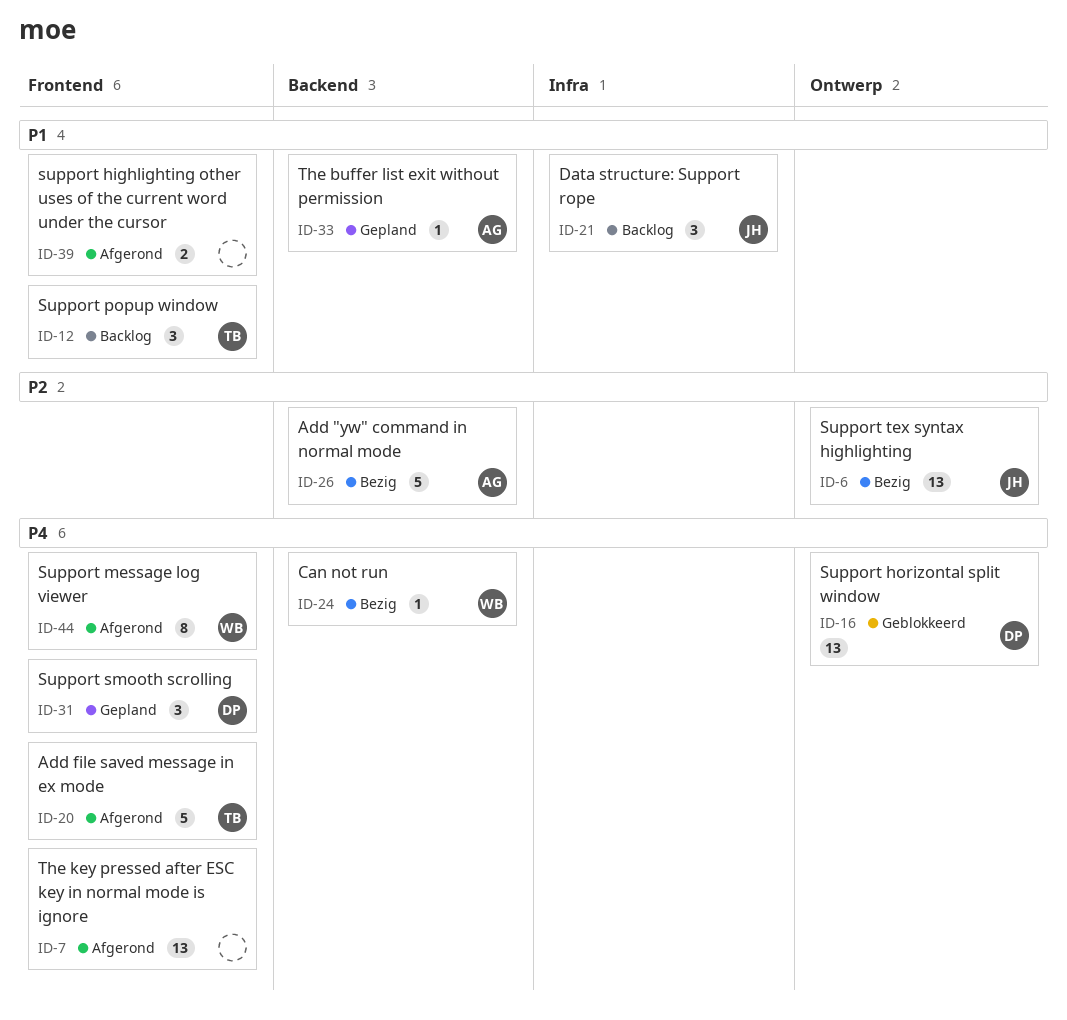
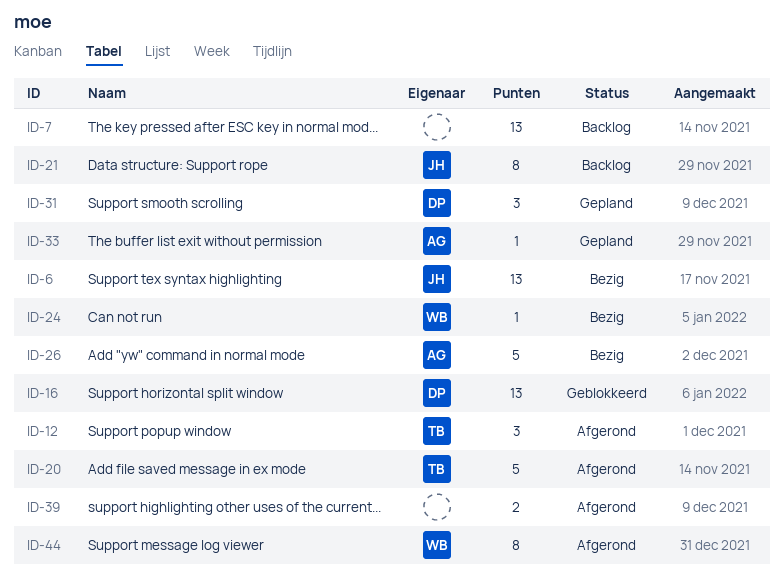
ID-7, status: Afgerond -> Backlog
ID-12, status: Backlog -> Afgerond
ID-21, estimate: 3 -> 8

